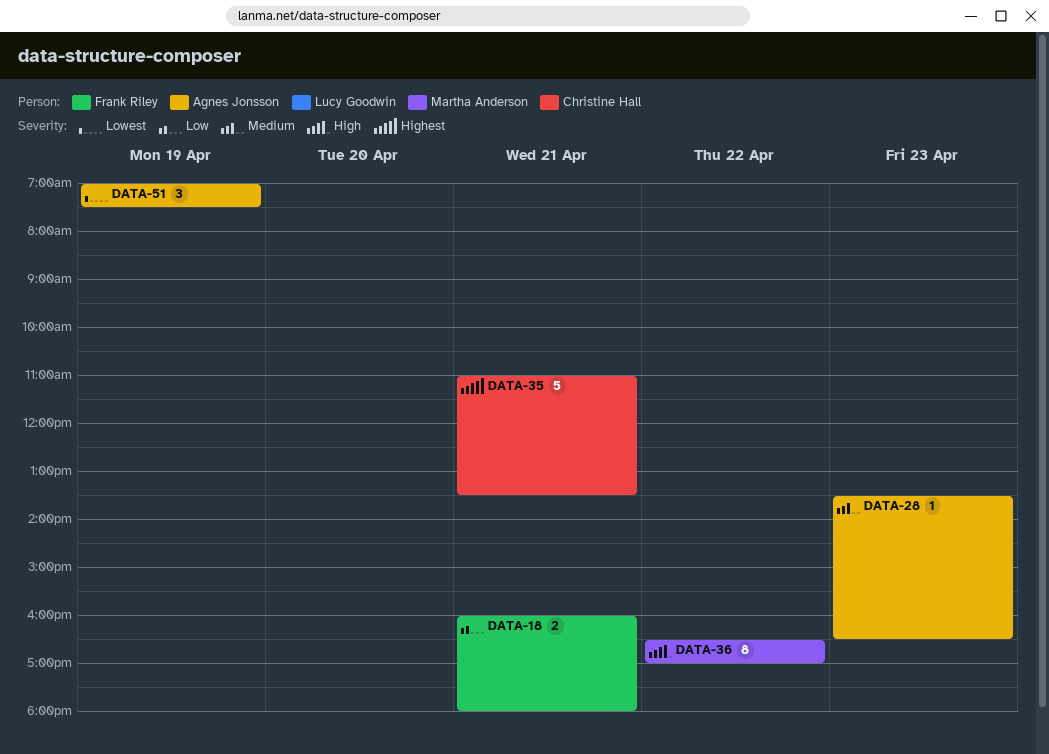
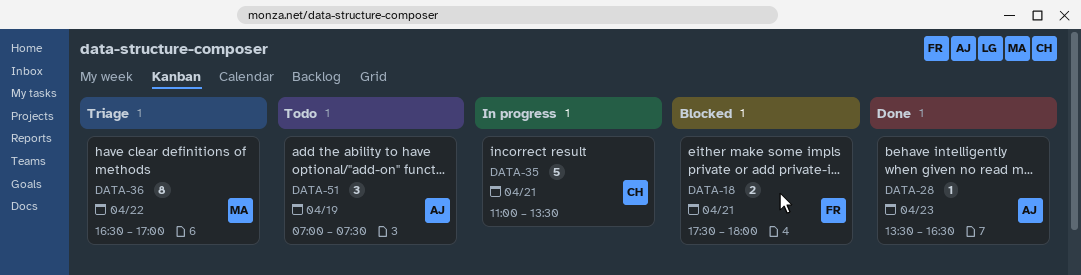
DATA-18, begins: 16:00 -> 17:30

